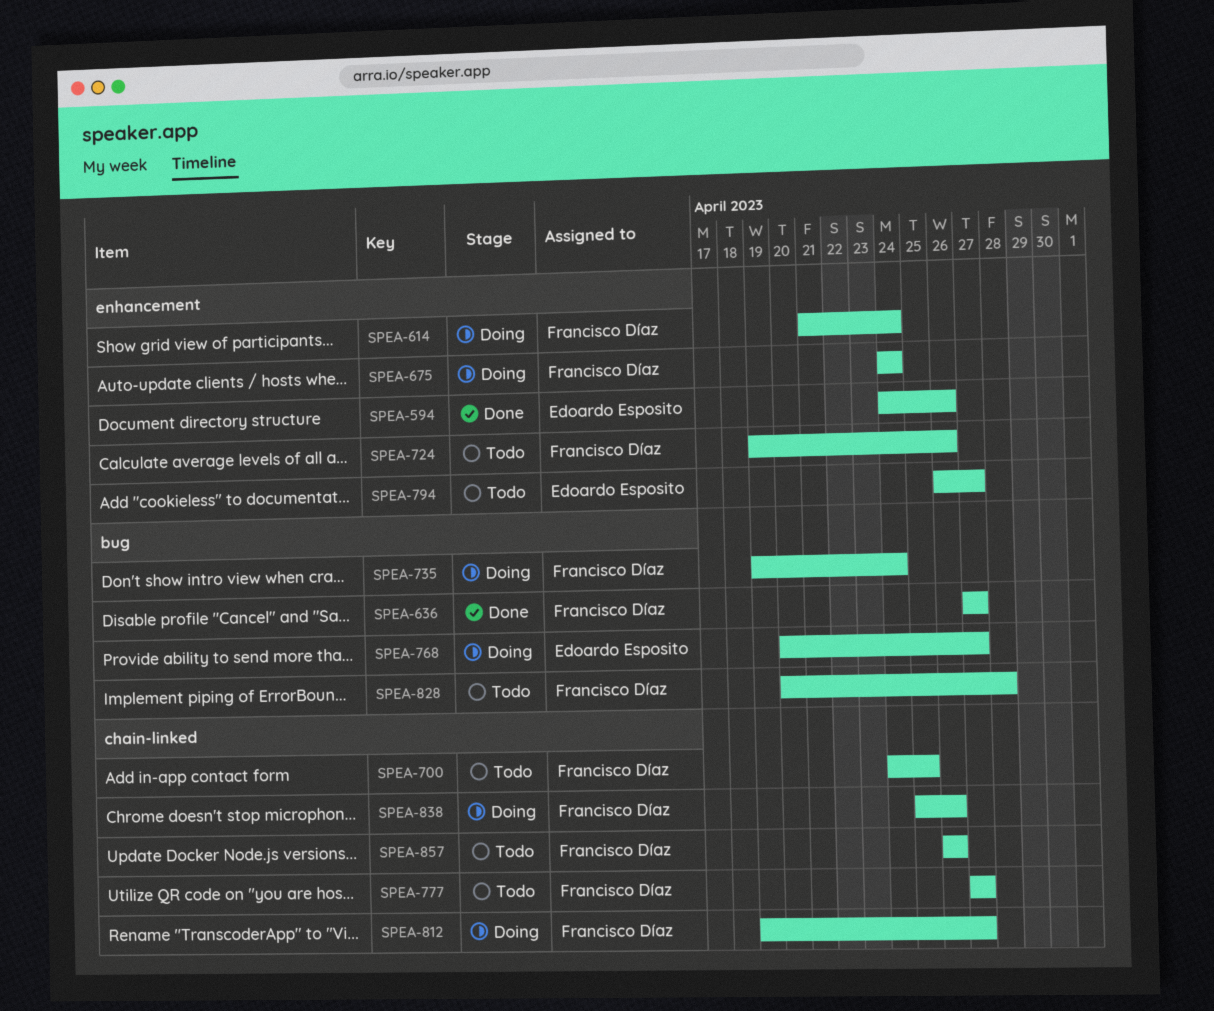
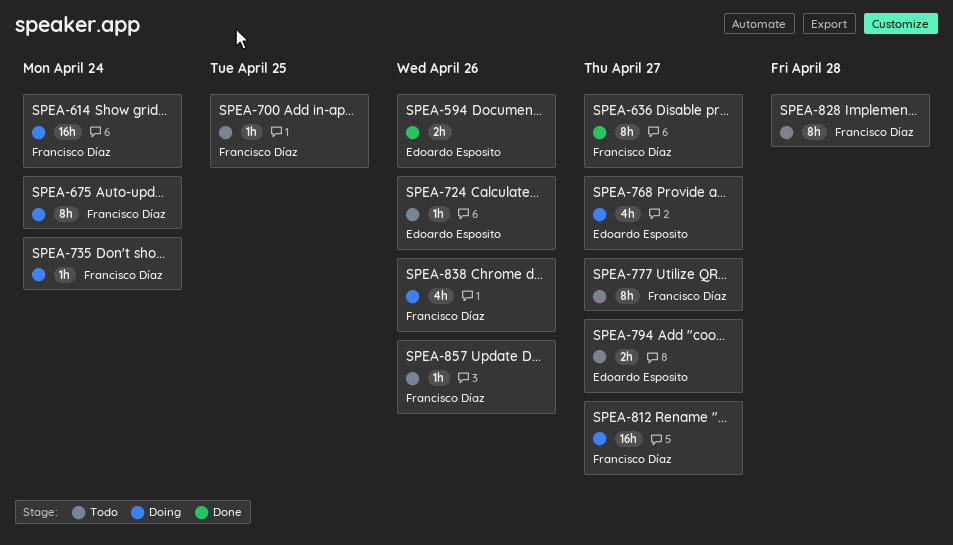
SPEA-724, owner: Francisco Díaz -> Edoardo Esposito

